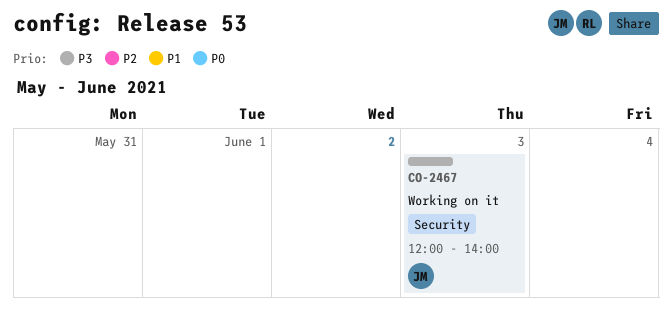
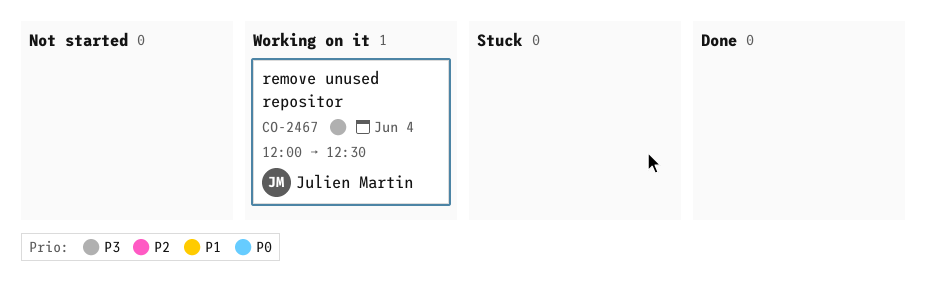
CO-2467, day: Jun 3 -> Jun 4
CO-2467, ends: 14:00 -> 12:30

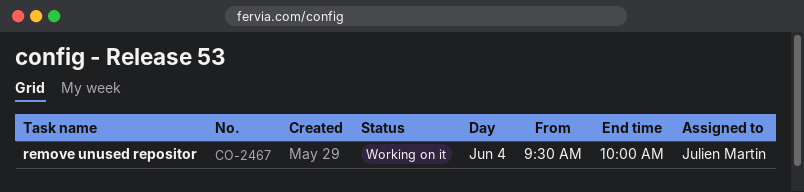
CO-2467, begins: 12:00 -> 09:30
CO-2467, ends: 12:30 -> 10:00

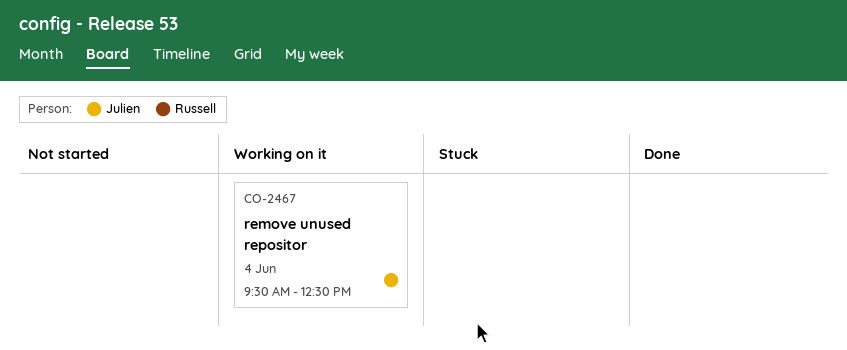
CO-2467, ends: 10:00 -> 12:30

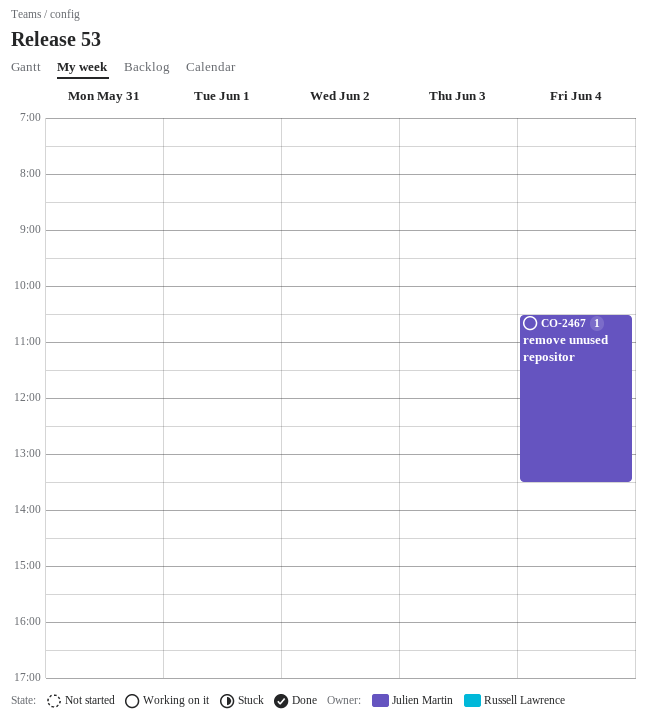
CO-2467, begins: 09:30 -> 10:30
CO-2467, ends: 12:30 -> 13:30

